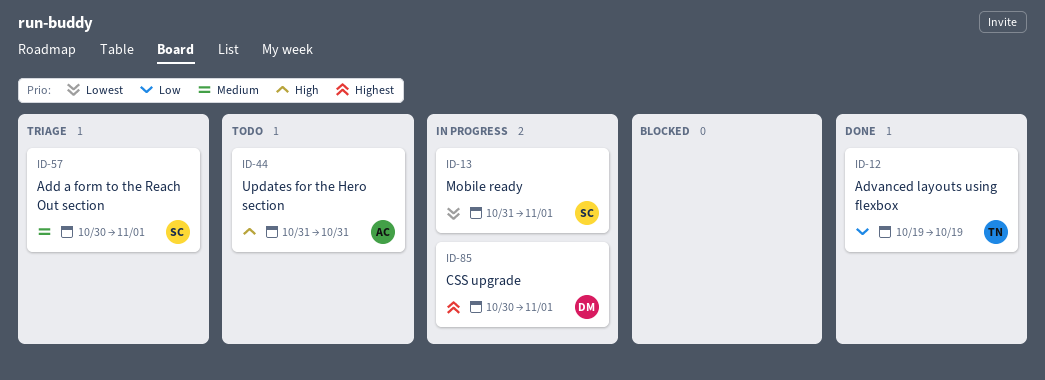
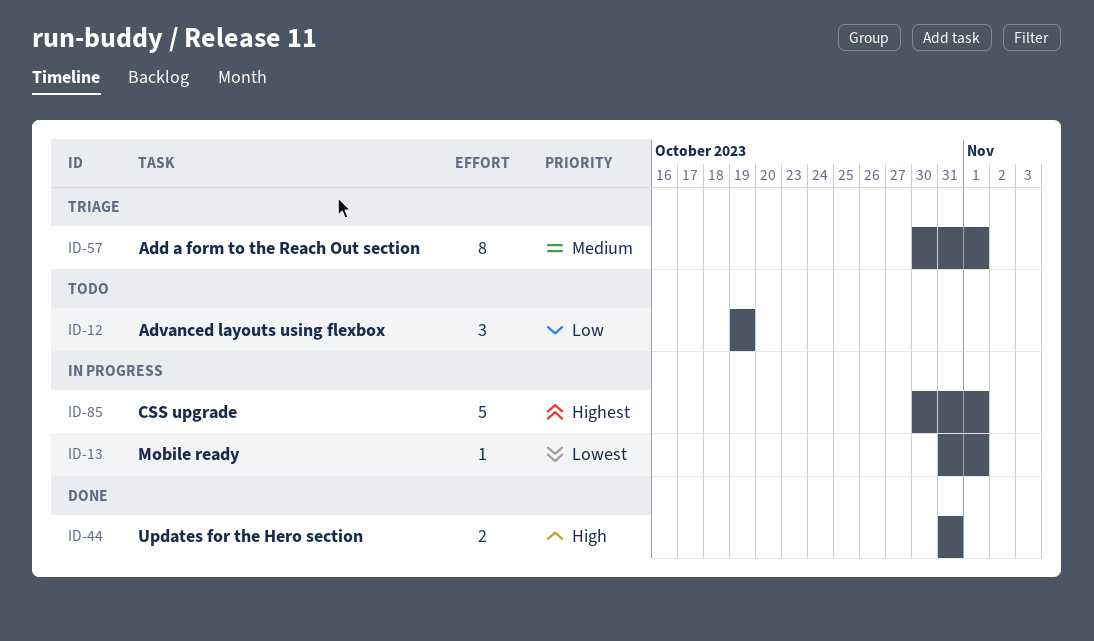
ID-12, status: Done -> Todo
ID-44, status: Todo -> Done

